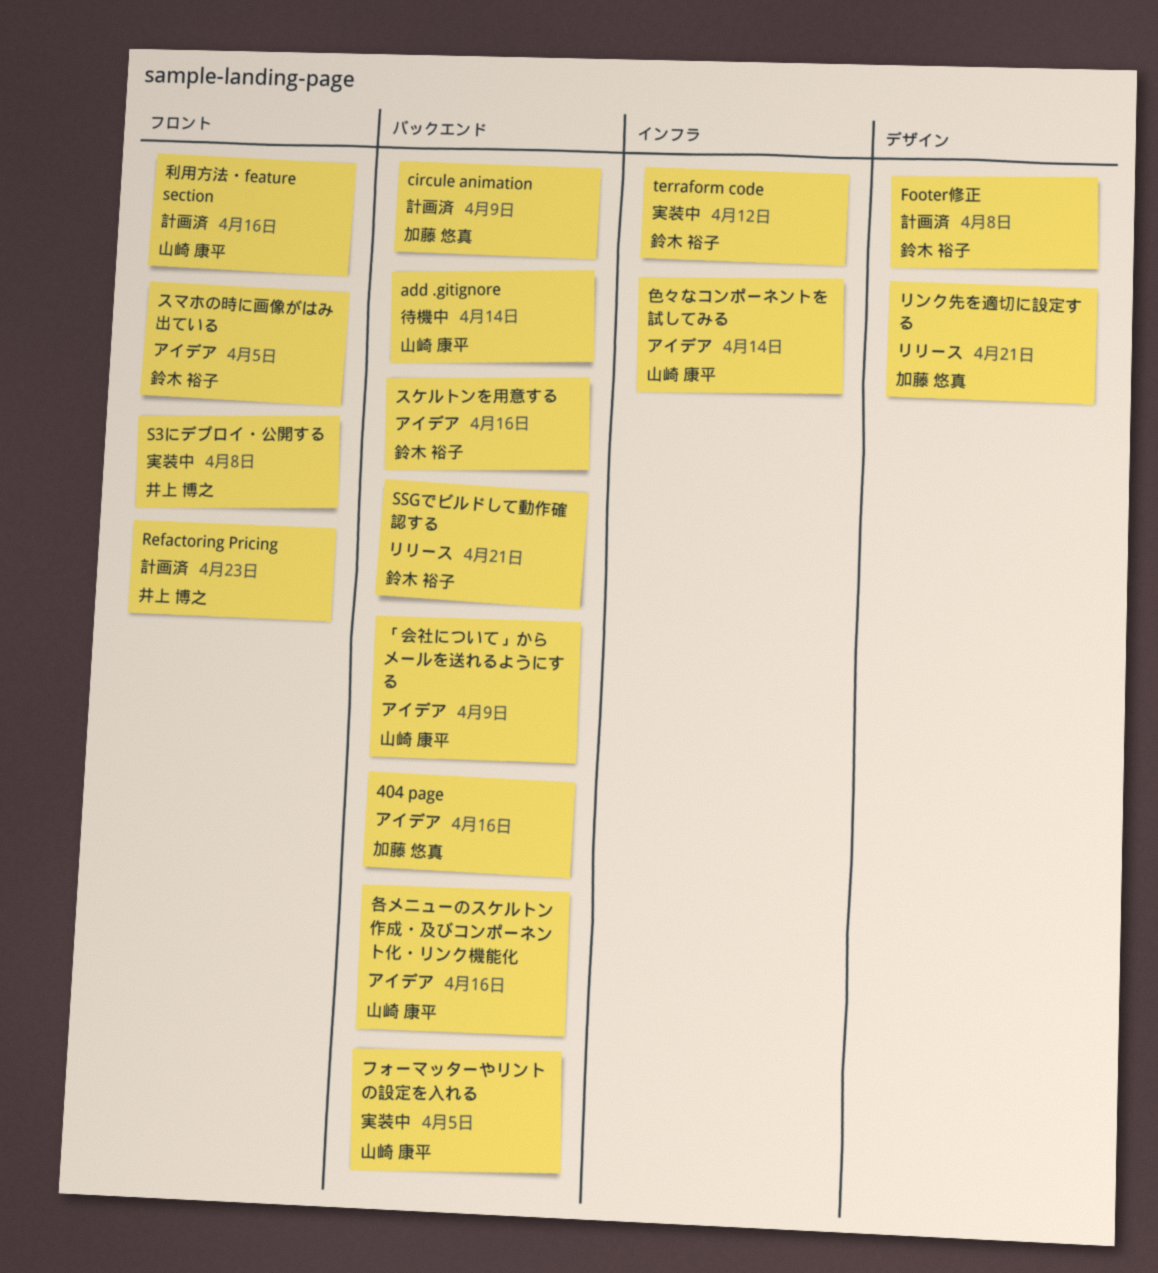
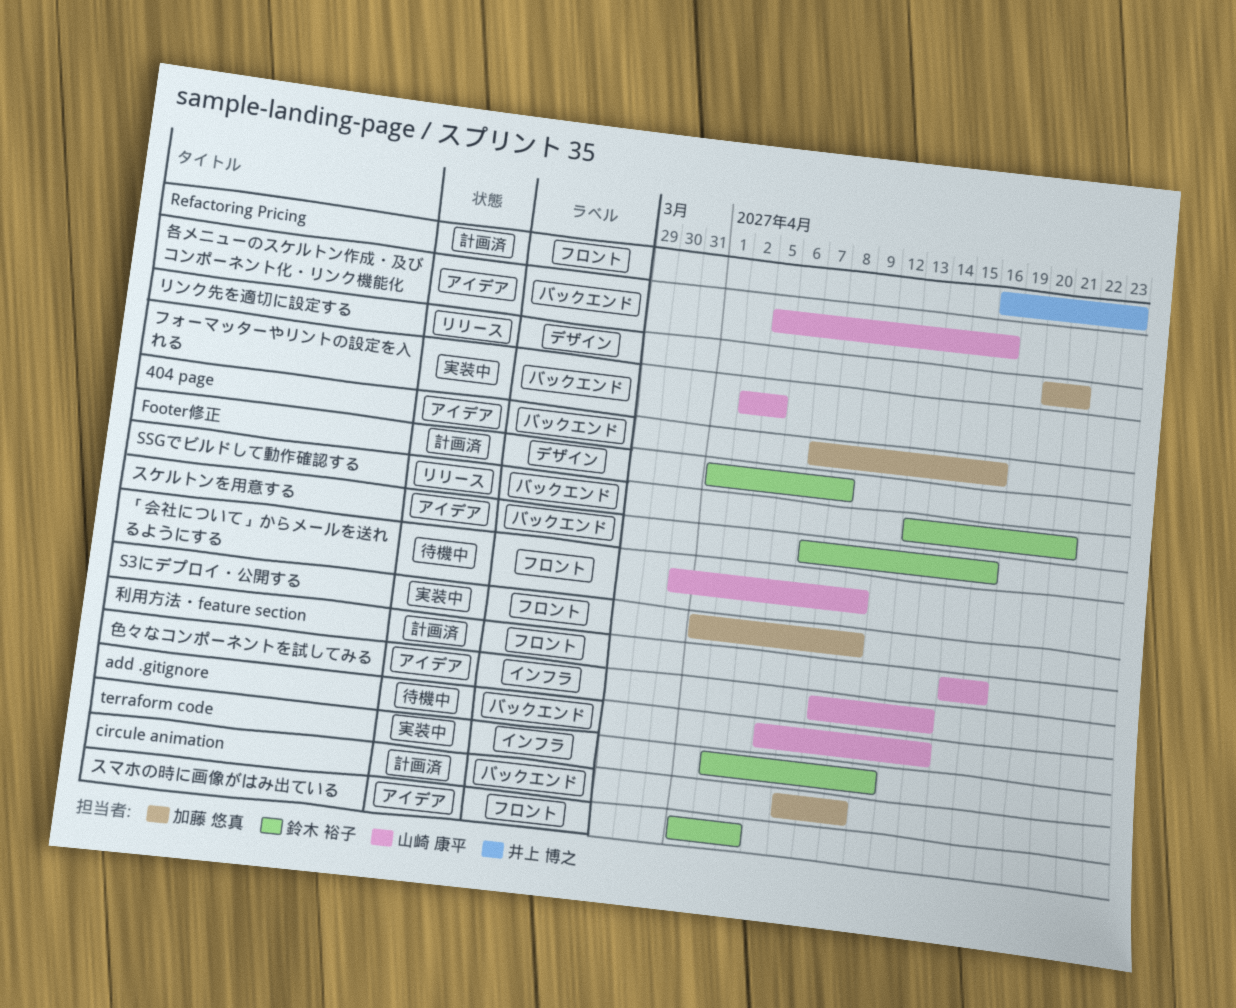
S3にデプロイ・公開する, owner: 井上 博之 -> 加藤 悠真
S3にデプロイ・公開する, due: Apr 8 -> Apr 9
「会社について」からメールを送れるようにする, status: アイデア -> 待機中
「会社について」からメールを送れるようにする, label: バックエンド -> フロント

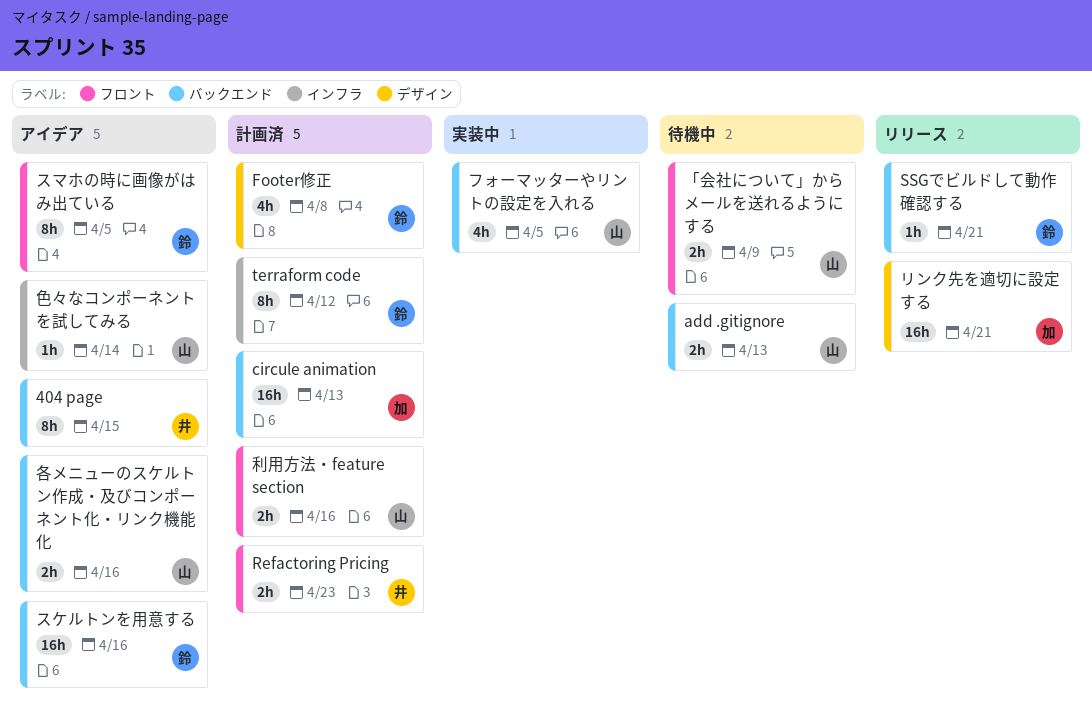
404 page, owner: 加藤 悠真 -> 井上 博之
404 page, due: Apr 16 -> Apr 15
add .gitignore, due: Apr 14 -> Apr 13
circule animation, due: Apr 9 -> Apr 13
S3にデプロイ・公開する: present -> none
terraform code, status: 実装中 -> 計画済

